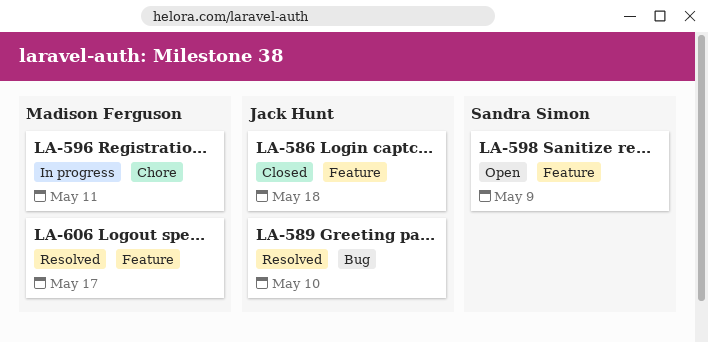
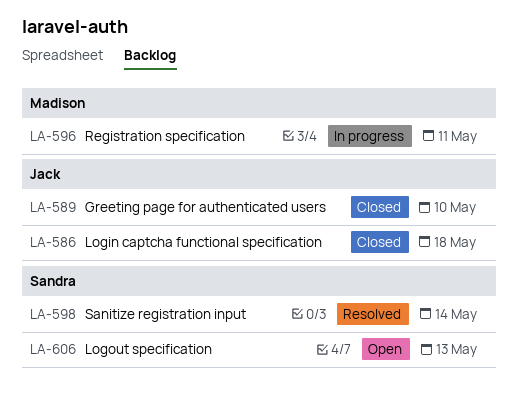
LA-589, status: Resolved -> Closed
LA-598, status: Open -> Resolved
LA-598, due: May 9 -> May 14
LA-606, status: Resolved -> Open
LA-606, owner: Madison Ferguson -> Sandra Simon
LA-606, due: May 17 -> May 13

